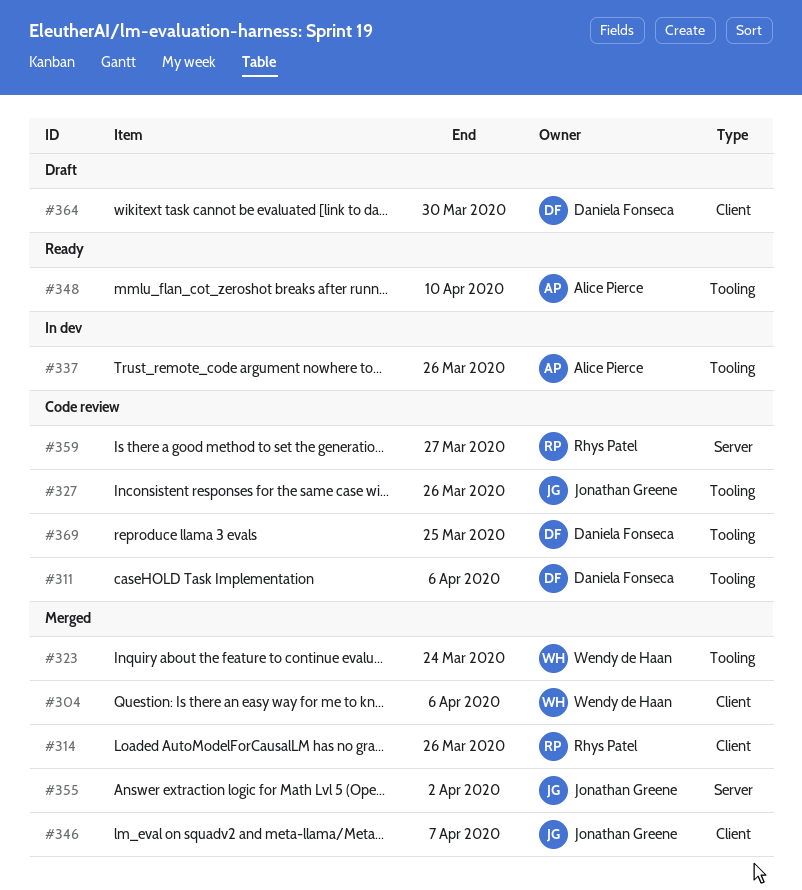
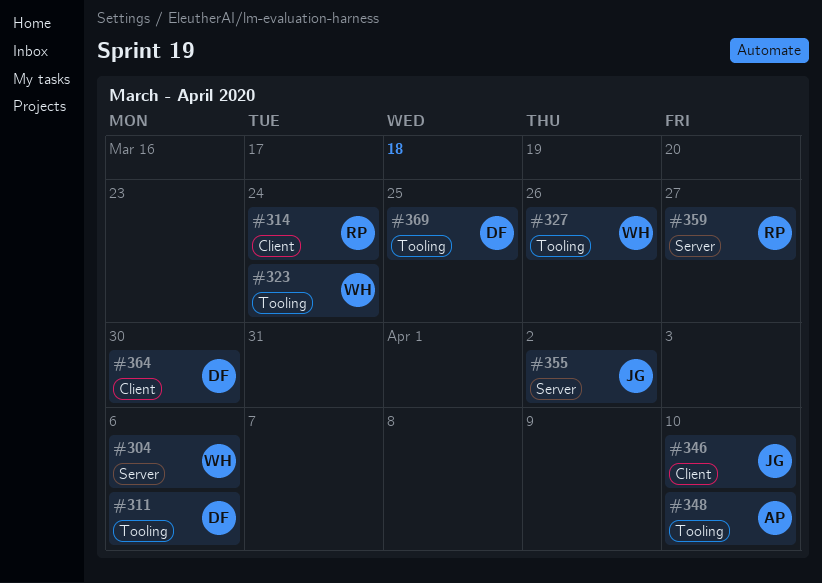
#304, label: Client -> Server
#314, due: Mar 26 -> Mar 24
#327, owner: Jonathan Greene -> Wendy de Haan
#337: present -> none
#346, due: Apr 7 -> Apr 10

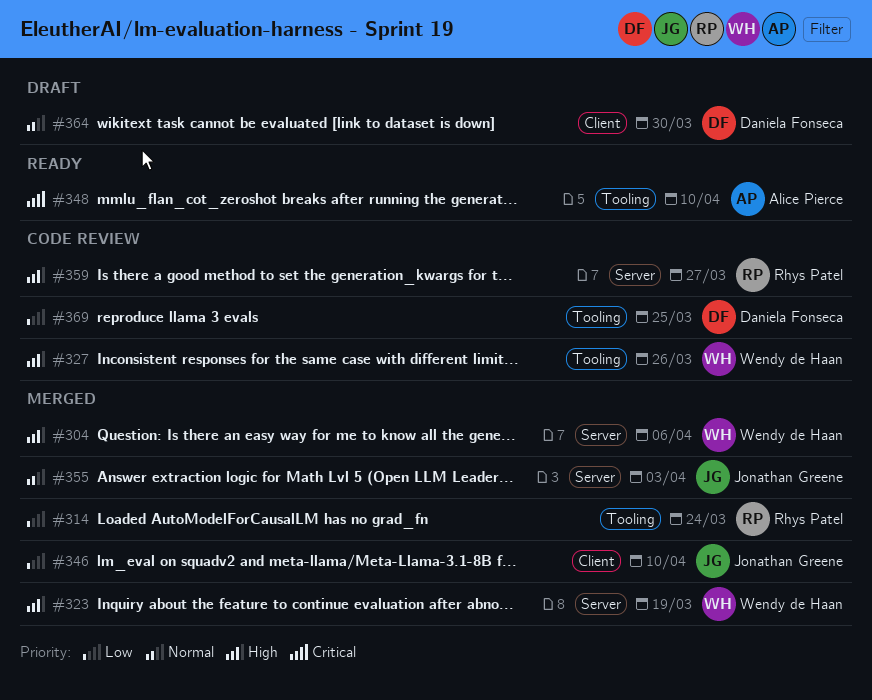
#311: present -> none
#314, label: Client -> Tooling
#323, label: Tooling -> Server
#323, due: Mar 24 -> Mar 19
#355, due: Apr 2 -> Apr 3

